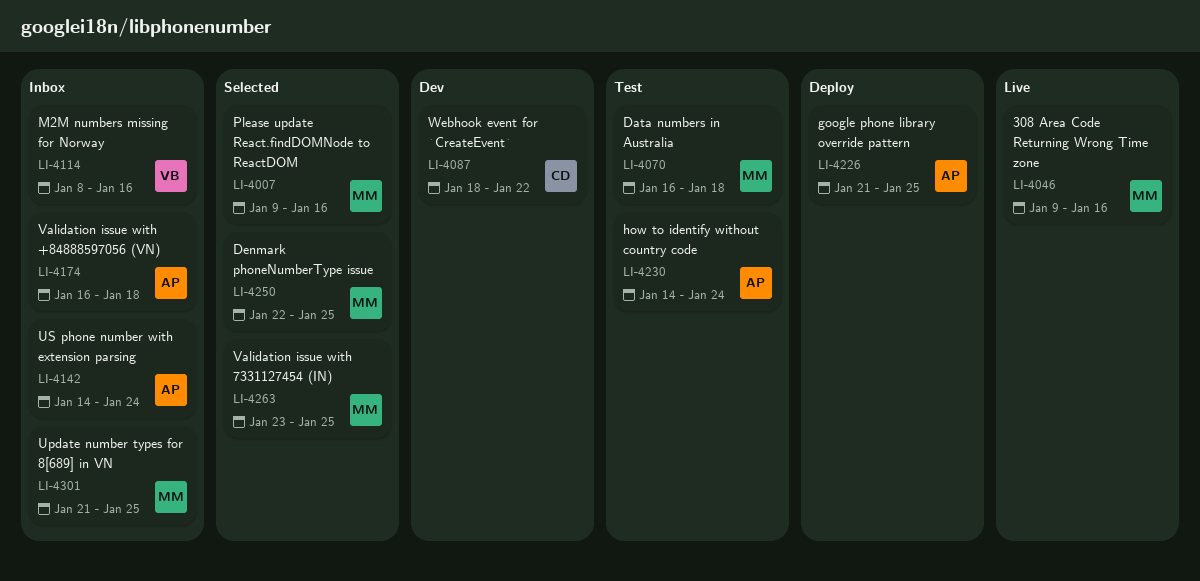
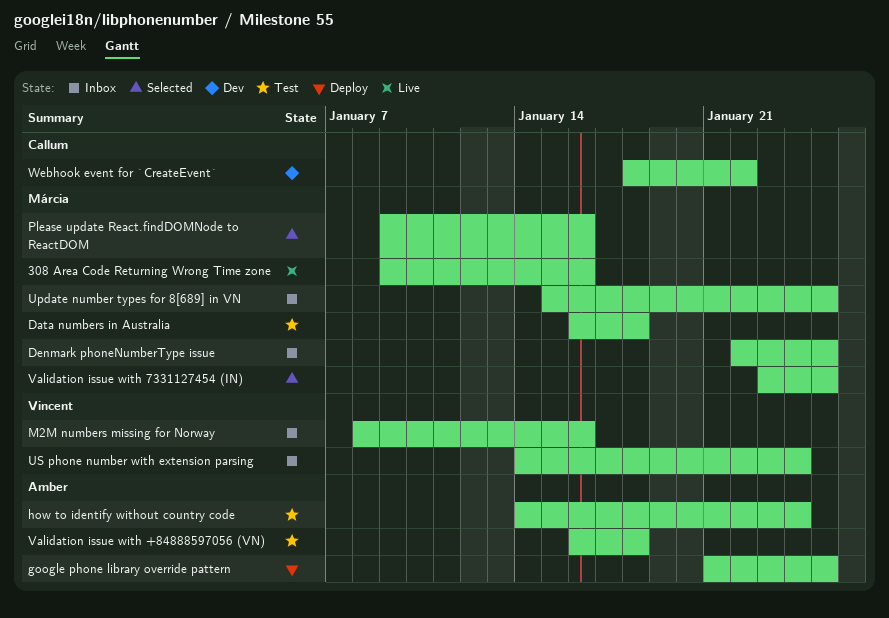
Denmark phoneNumberType issue, status: Selected -> Inbox
Update number types for 8[689] in VN, start: Jan 21 -> Jan 15
US phone number with extension parsing, owner: Amber -> Vincent
Validation issue with +84888597056 (VN), status: Inbox -> Test

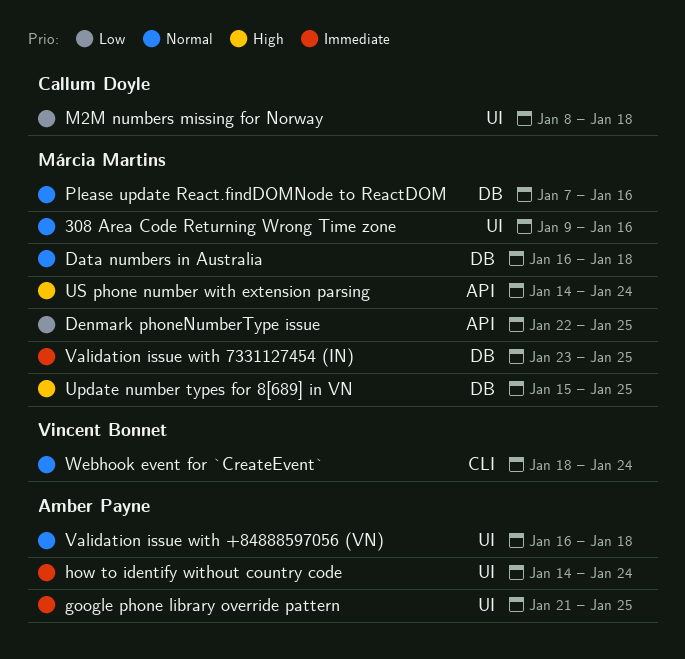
M2M numbers missing for Norway, owner: Vincent Bonnet -> Callum Doyle
M2M numbers missing for Norway, due: Jan 16 -> Jan 18
Please update React.findDOMNode to ReactDOM, start: Jan 9 -> Jan 7
US phone number with extension parsing, owner: Vincent Bonnet -> Márcia Martins
Webhook event for `CreateEvent`, owner: Callum Doyle -> Vincent Bonnet
Webhook event for `CreateEvent`, due: Jan 22 -> Jan 24

